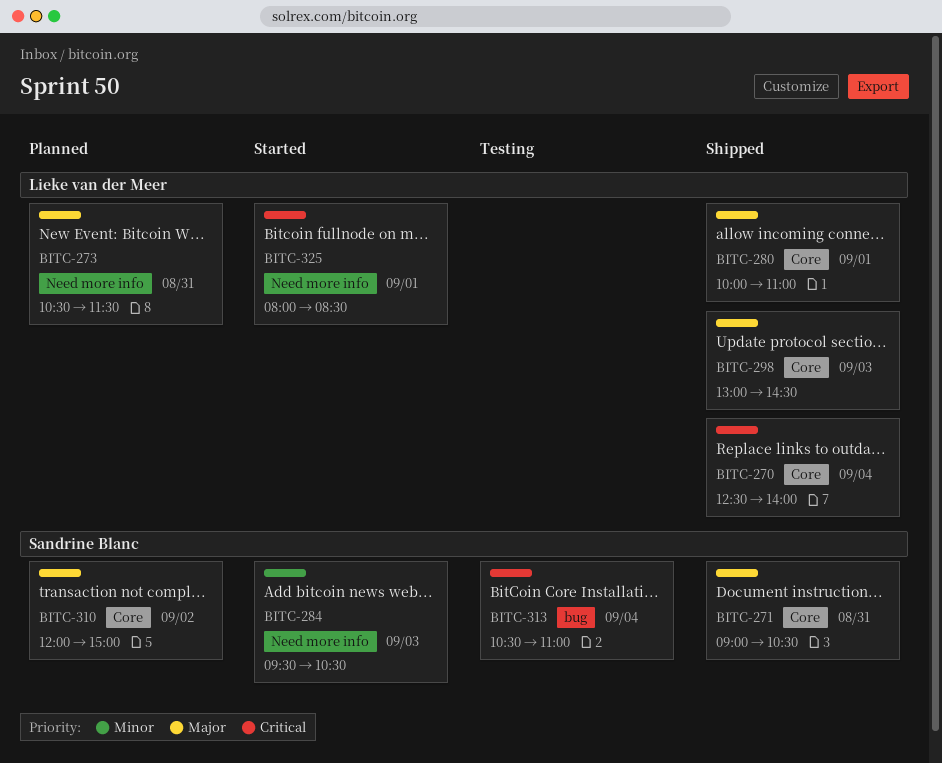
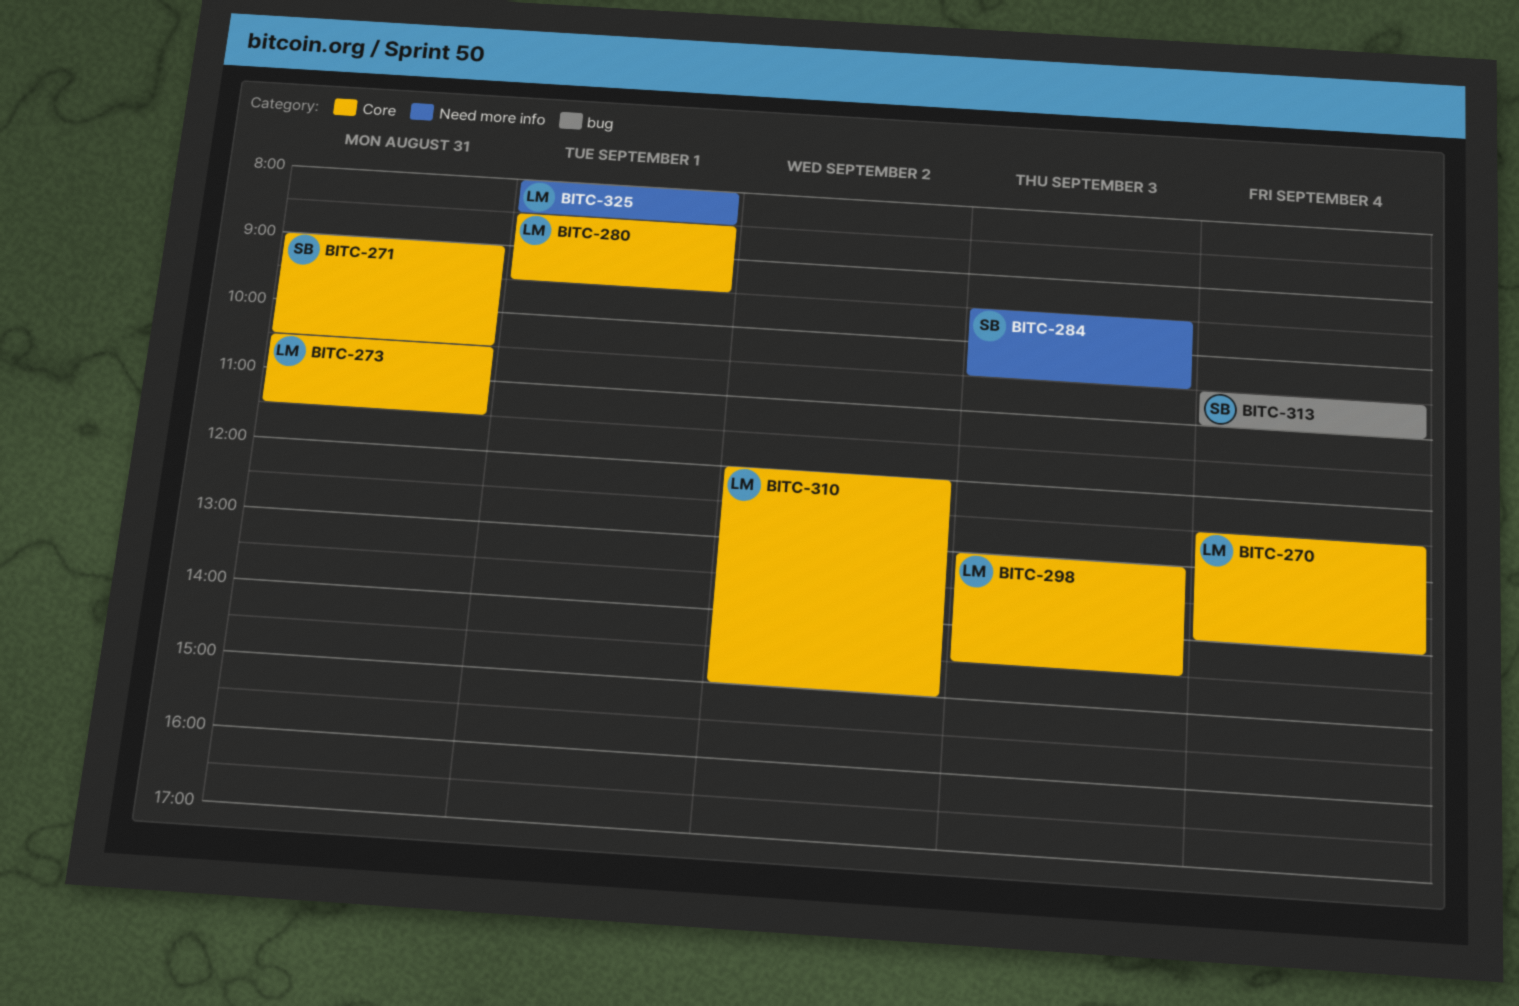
BITC-273, label: Need more info -> Core
BITC-280, begins: 10:00 -> 08:30
BITC-280, ends: 11:00 -> 09:30
BITC-310, owner: Sandrine Blanc -> Lieke van der Meer

